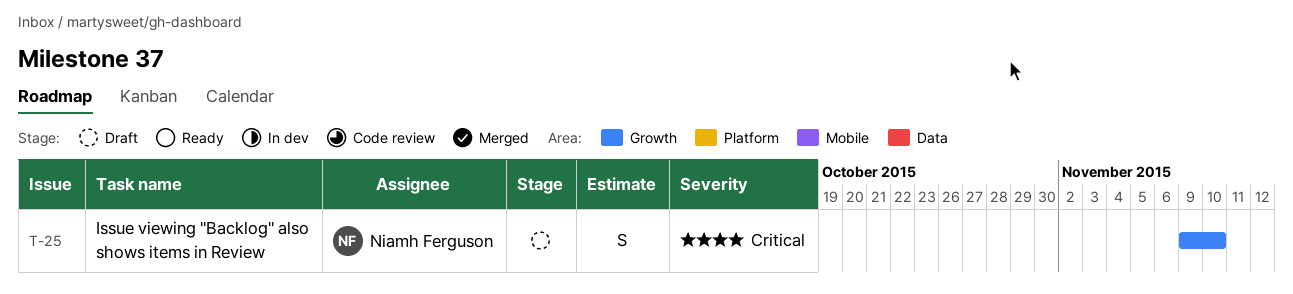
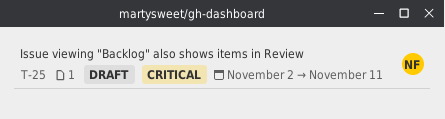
T-25, start: Nov 9 -> Nov 2
T-25, due: Nov 10 -> Nov 11

